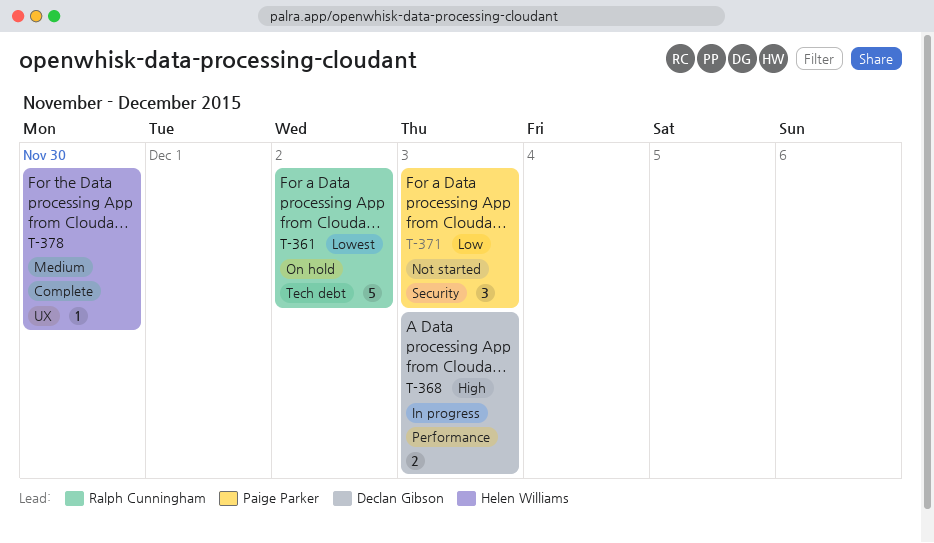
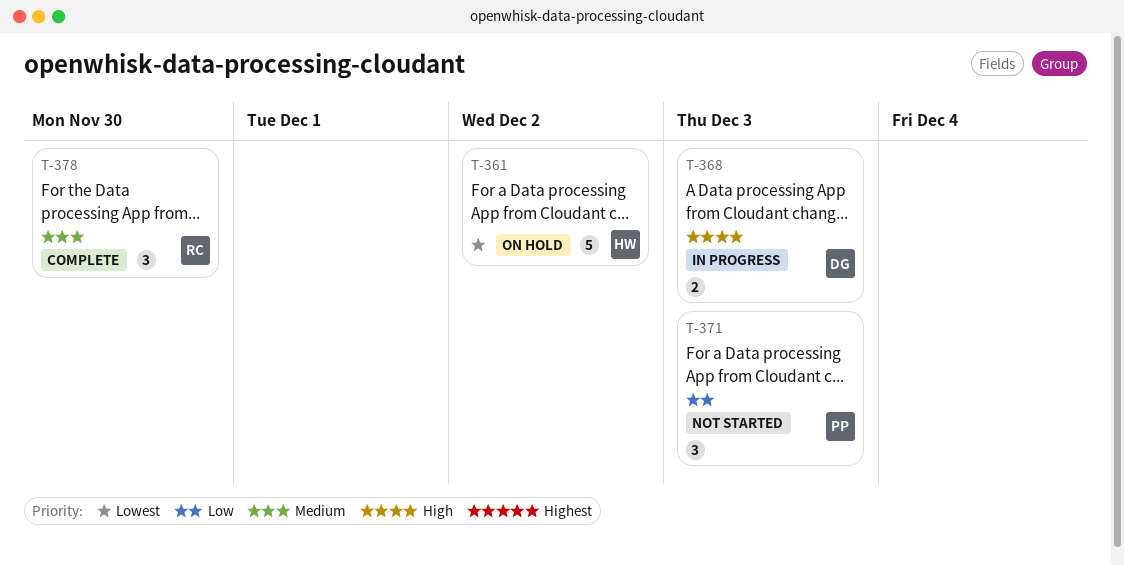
T-361, owner: Ralph Cunningham -> Helen Williams
T-378, owner: Helen Williams -> Ralph Cunningham
T-378, estimate: 1 -> 3

